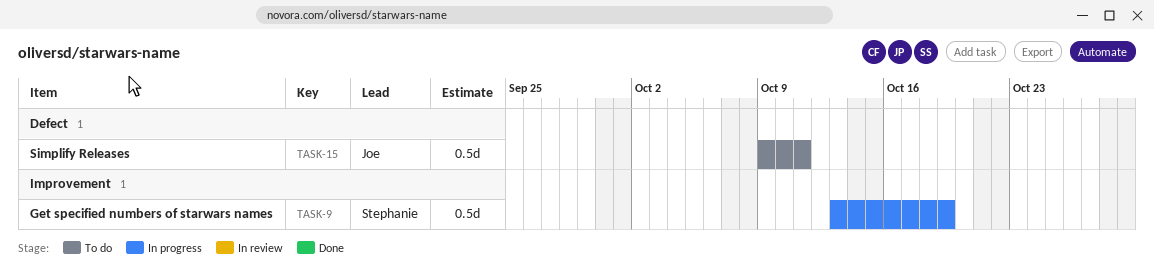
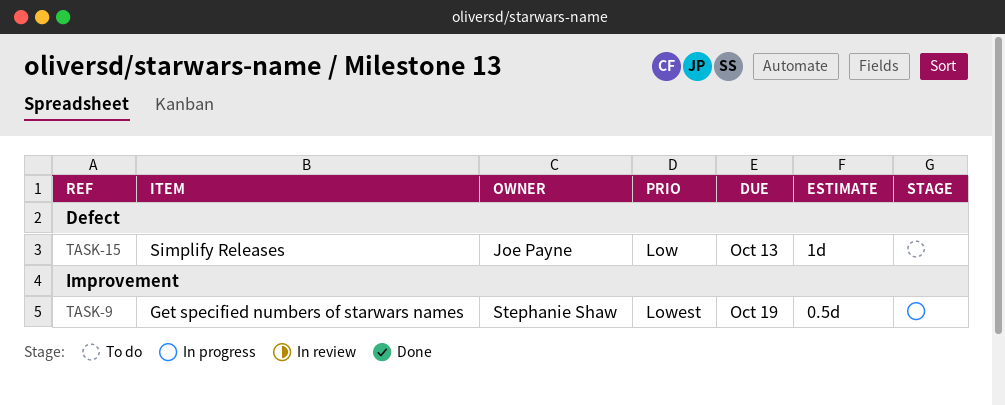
TASK-15, estimate: 0.5d -> 1d
TASK-15, due: Oct 11 -> Oct 13

